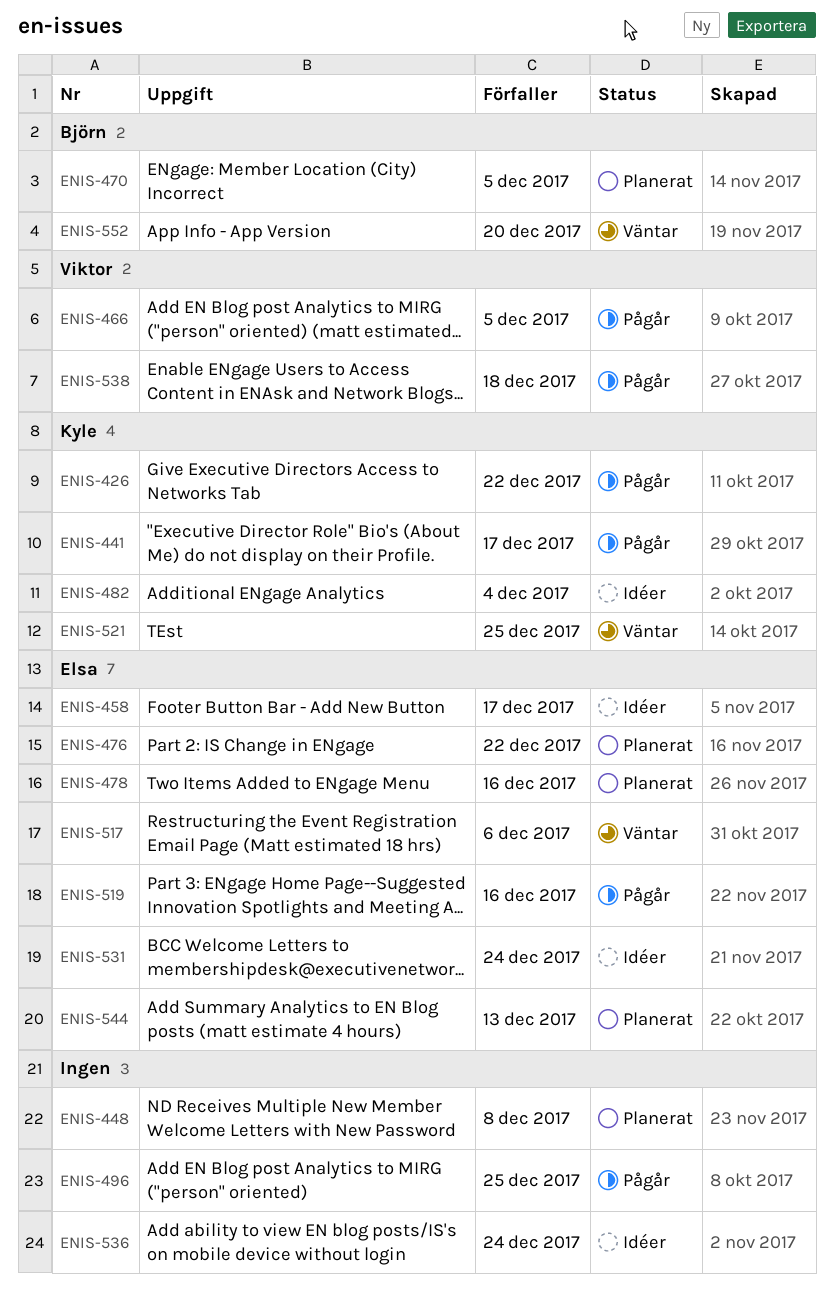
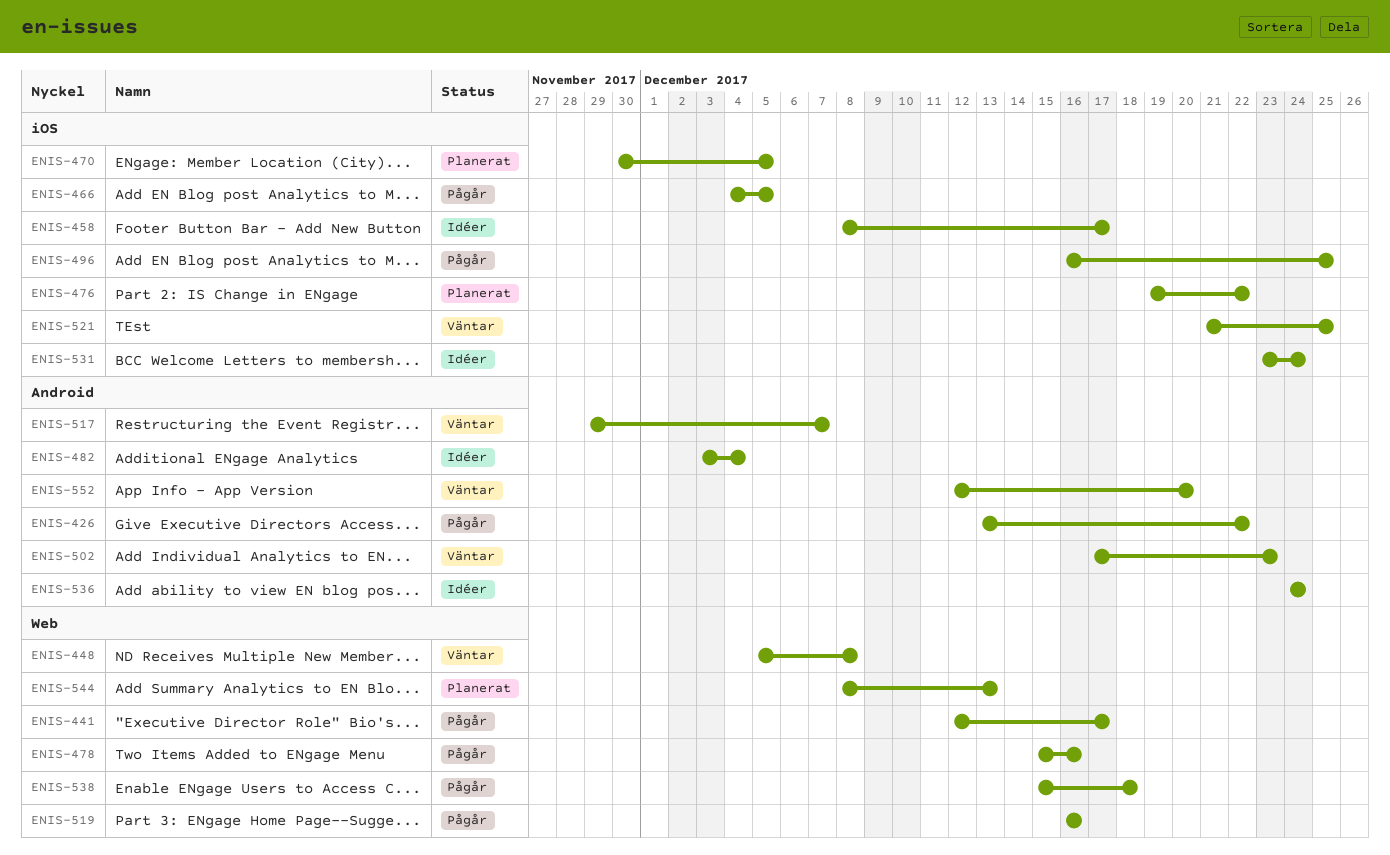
ENIS-448, status: Planerat -> Väntar
ENIS-478, status: Planerat -> Pågår
ENIS-502: none -> present
ENIS-517, due: Dec 6 -> Dec 7

